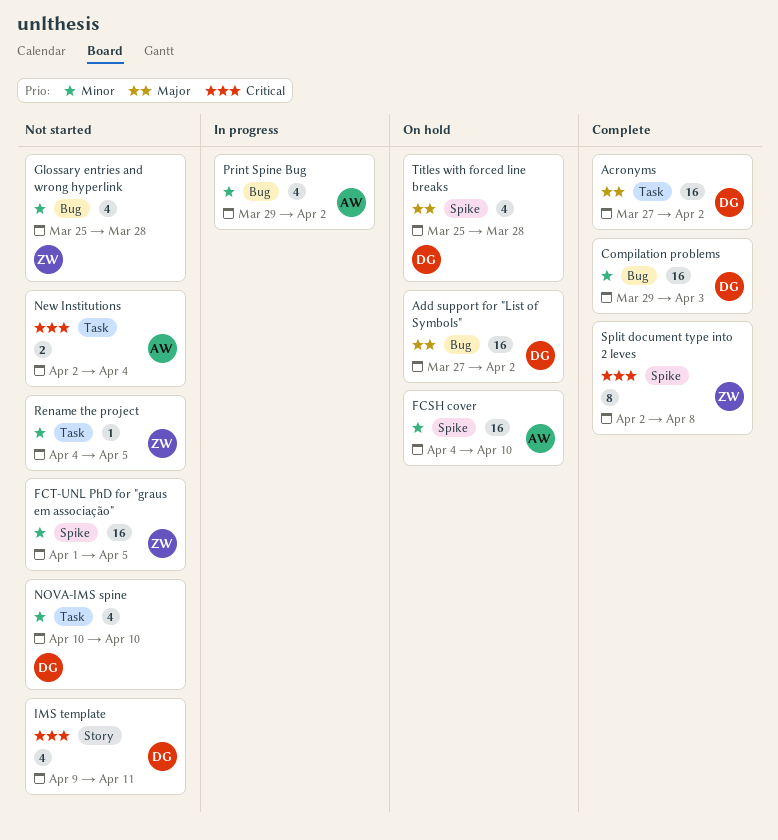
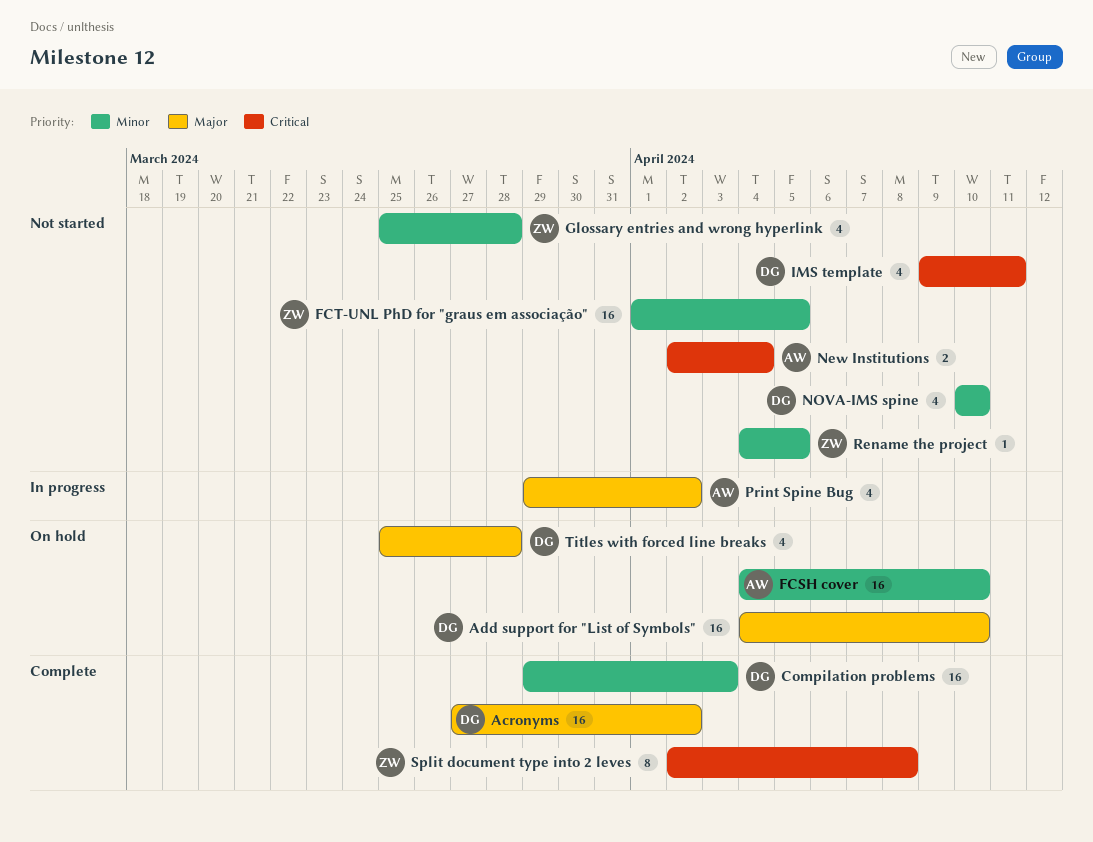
Add support for "List of Symbols", start: Mar 27 -> Apr 4
Add support for "List of Symbols", due: Apr 2 -> Apr 10
Print Spine Bug, priority: Minor -> Major

